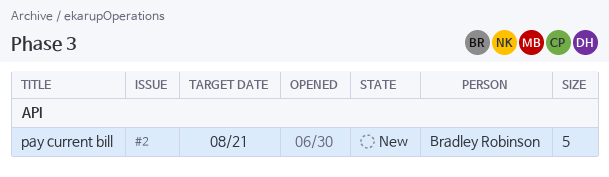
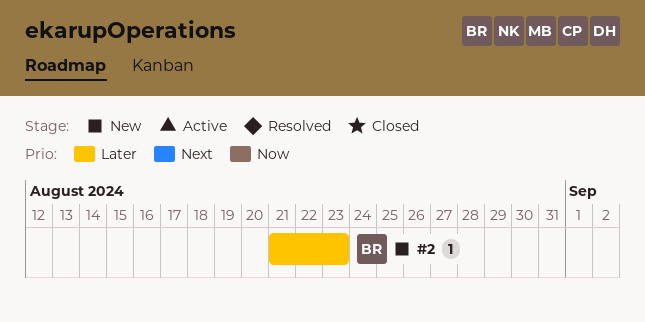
#2, estimate: 5 -> 1
#2, due: Aug 21 -> Aug 23

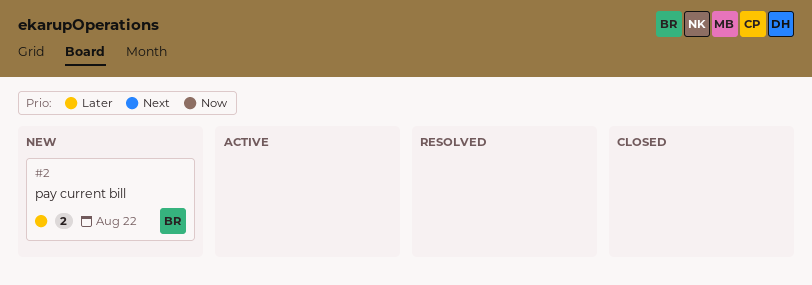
#2, estimate: 1 -> 2
#2, due: Aug 23 -> Aug 22

